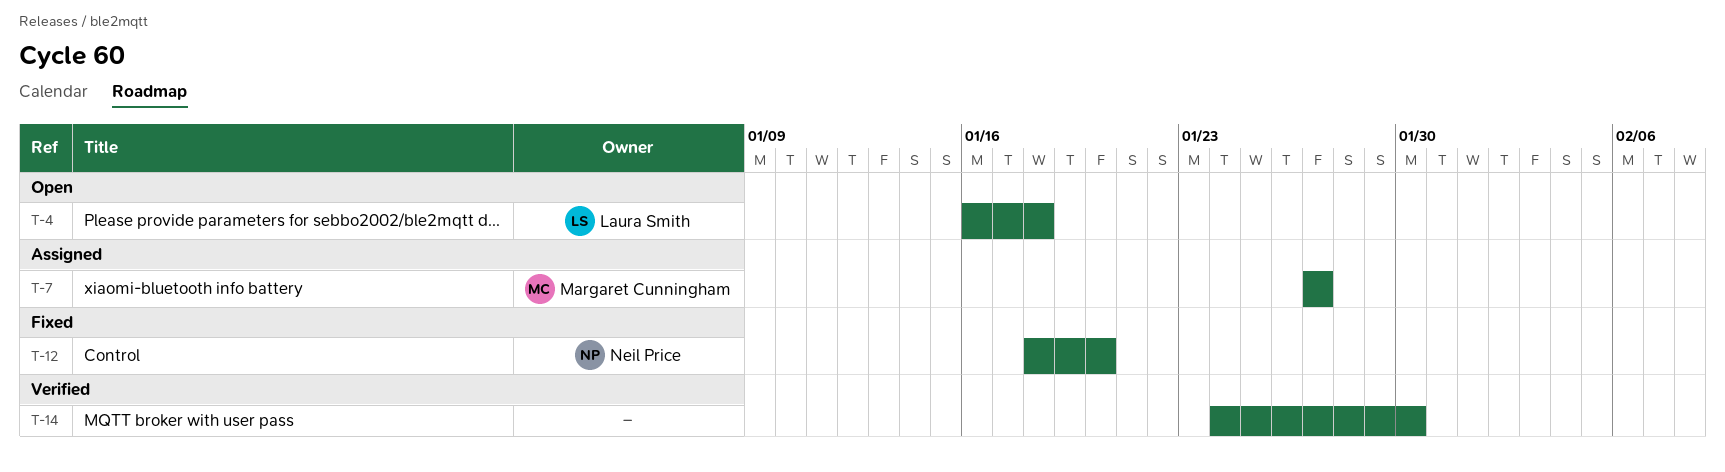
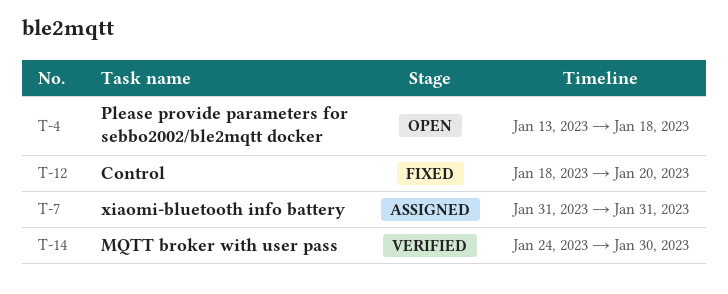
T-4, start: Jan 16 -> Jan 13
T-7, start: Jan 27 -> Jan 31
T-7, due: Jan 27 -> Jan 31

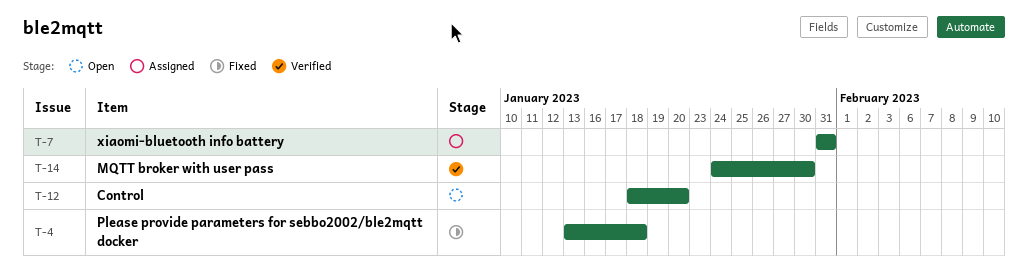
T-4, status: Open -> Fixed
T-12, status: Fixed -> Open

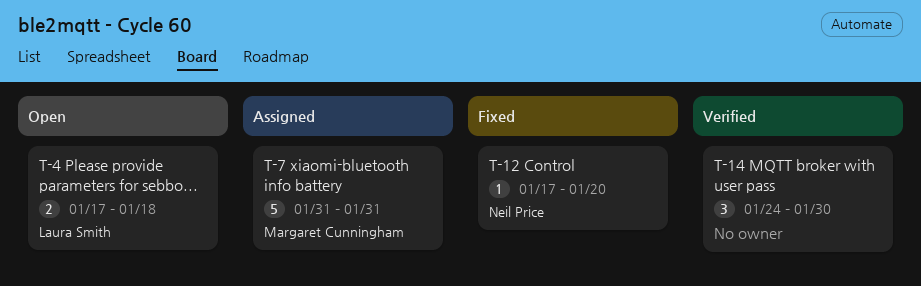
T-4, status: Fixed -> Open
T-4, start: Jan 13 -> Jan 17
T-12, status: Open -> Fixed
T-12, start: Jan 18 -> Jan 17

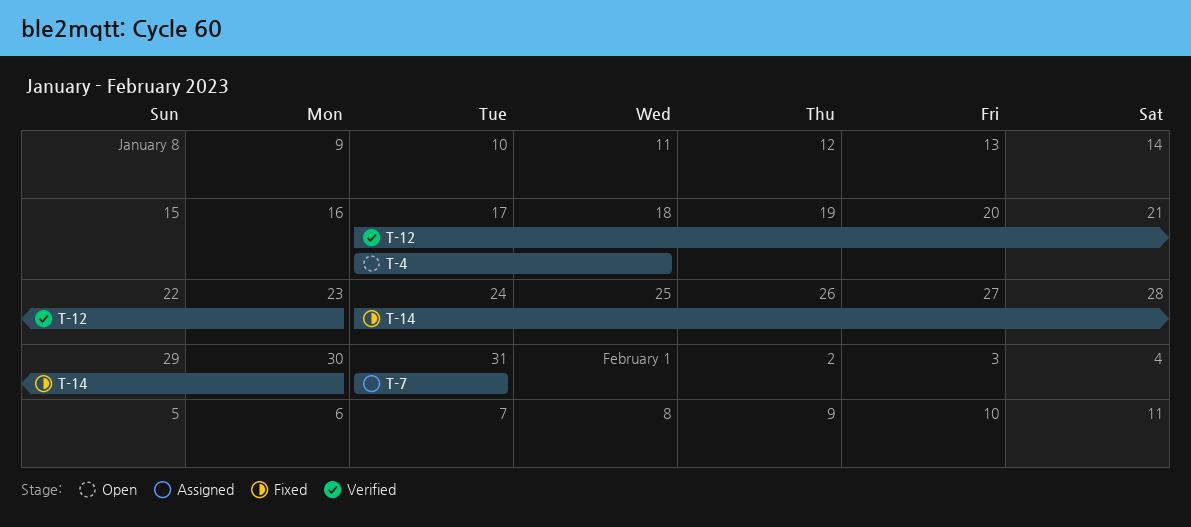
T-12, status: Fixed -> Verified
T-12, due: Jan 20 -> Jan 23
T-14, status: Verified -> Fixed

